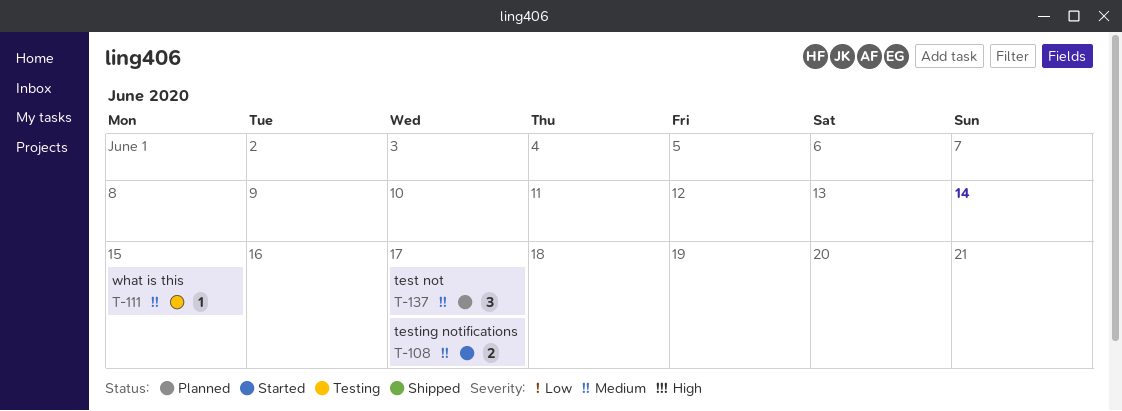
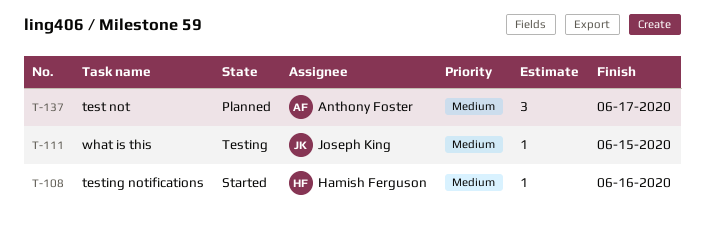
T-108, estimate: 2 -> 1
T-108, due: Jun 17 -> Jun 16

